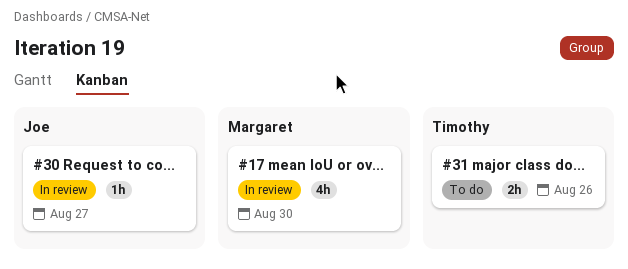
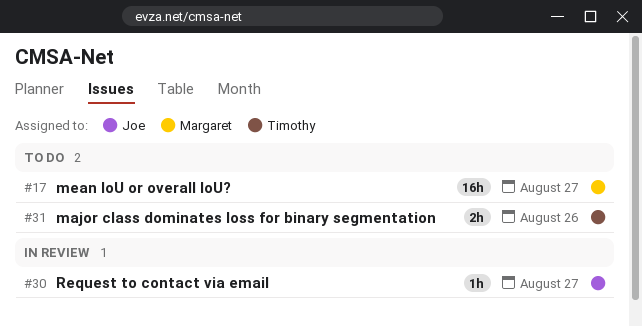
#17, status: In review -> To do
#17, estimate: 4h -> 16h
#17, due: Aug 30 -> Aug 27

